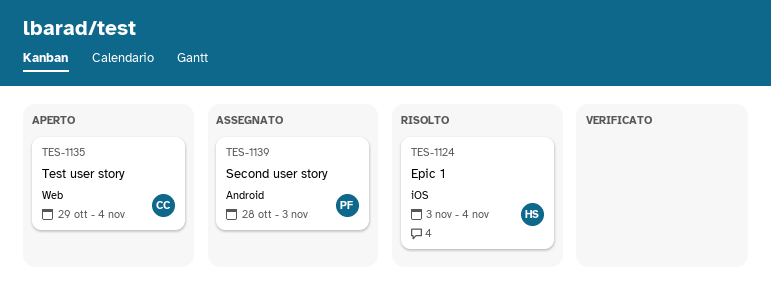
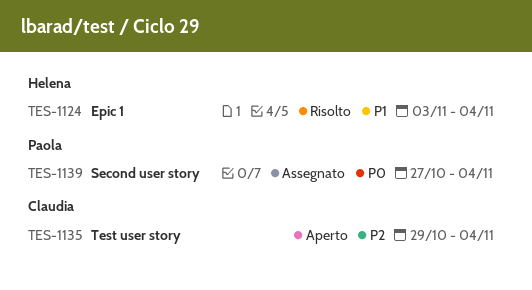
TES-1139, start: Oct 28 -> Oct 27
TES-1139, due: Nov 3 -> Nov 4

